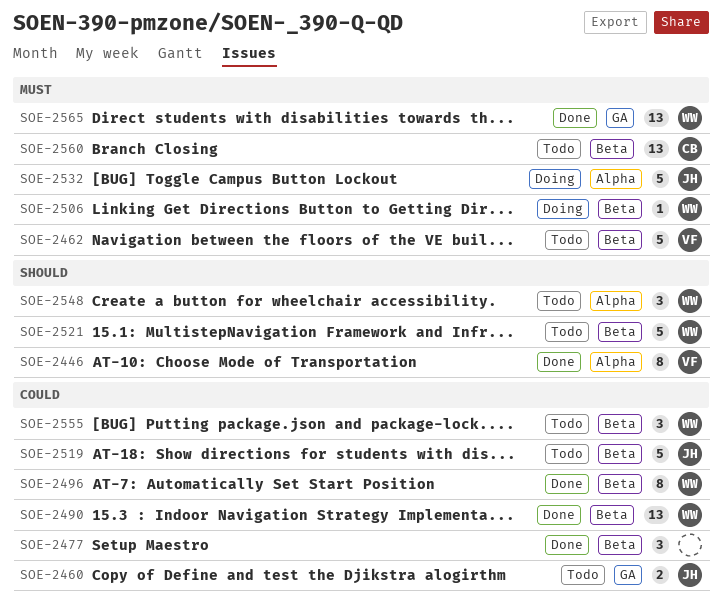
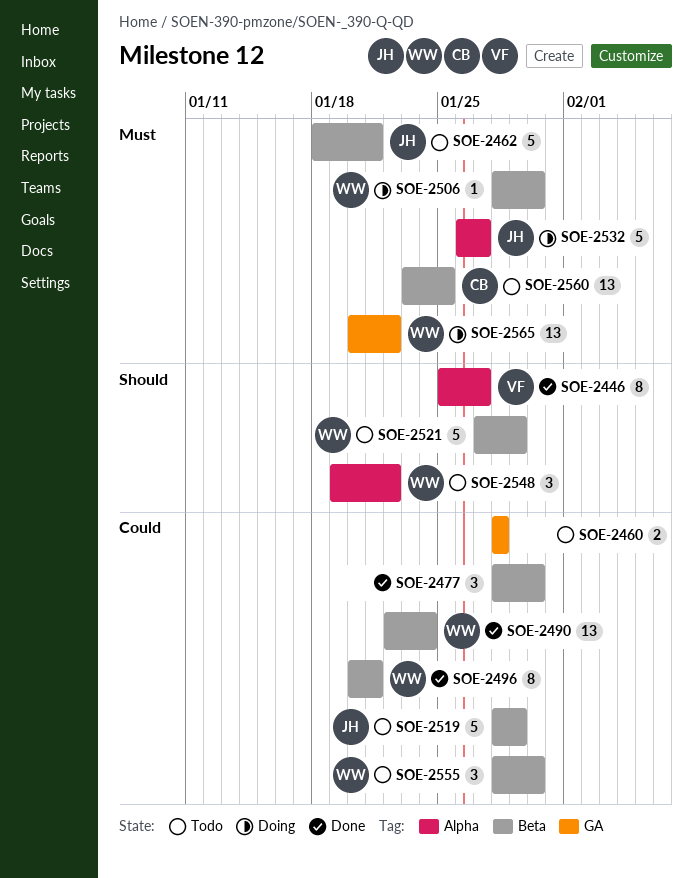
SOE-2460, owner: JH -> none
SOE-2462, owner: VF -> JH
SOE-2565, status: Done -> Doing

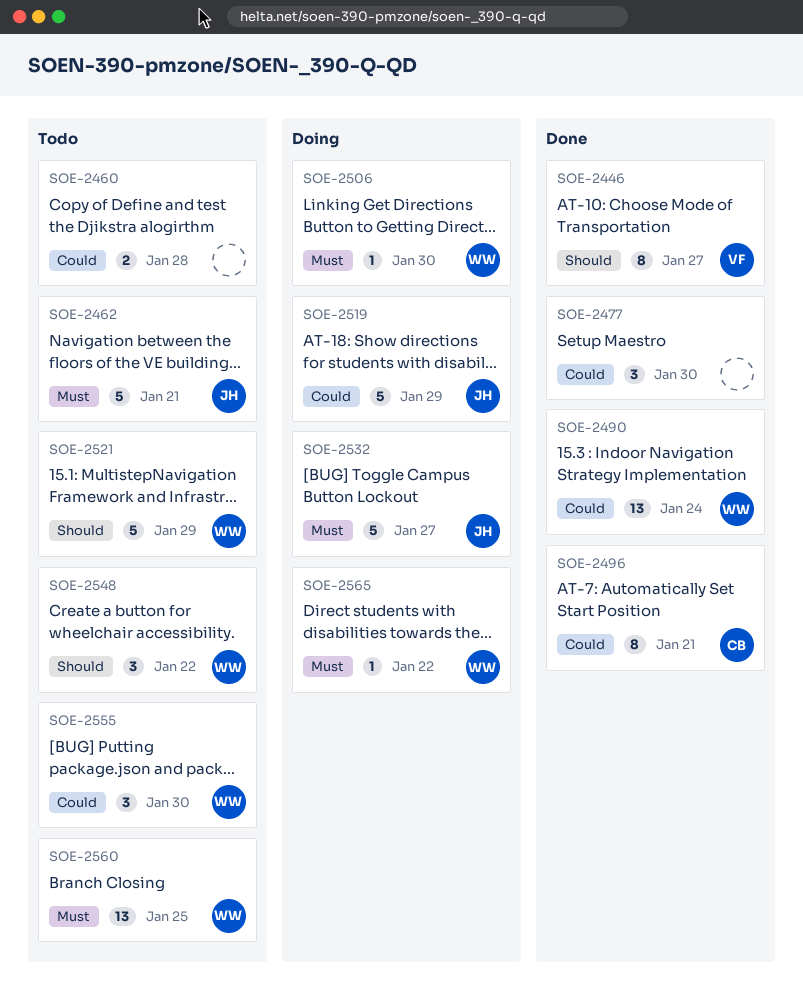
SOE-2496, owner: WW -> CB
SOE-2519, status: Todo -> Doing
SOE-2560, owner: CB -> WW
SOE-2565, estimate: 13 -> 1

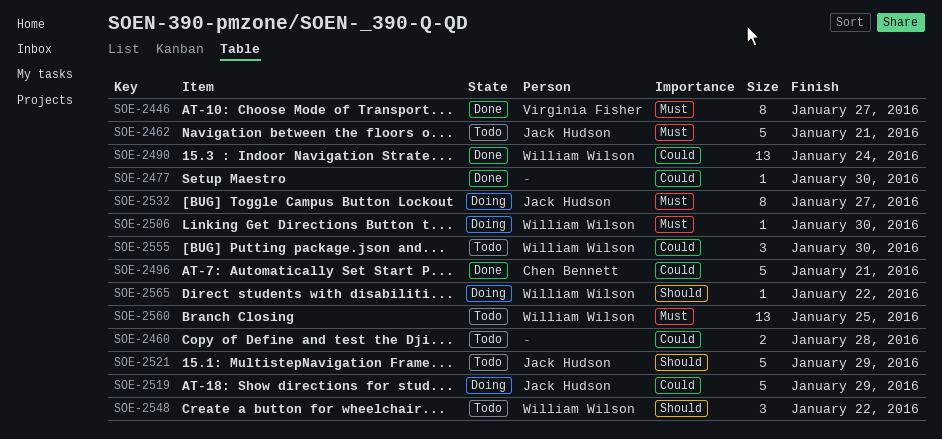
SOE-2446, priority: Should -> Must
SOE-2477, estimate: 3 -> 1
SOE-2496, estimate: 8 -> 5
SOE-2521, owner: William Wilson -> Jack Hudson
SOE-2532, estimate: 5 -> 8
SOE-2565, priority: Must -> Should

